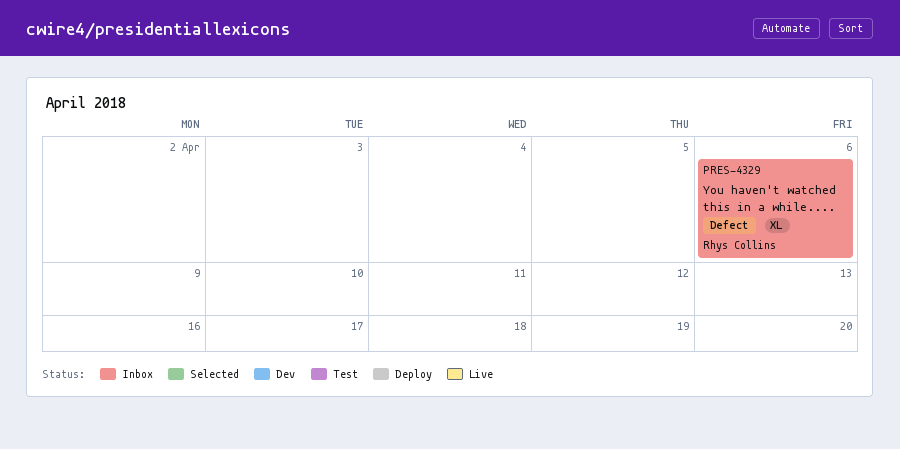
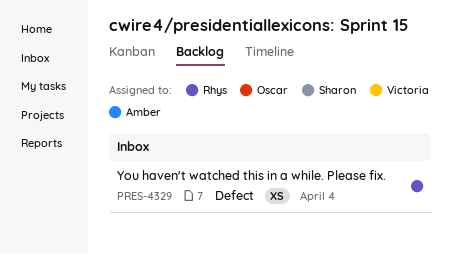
PRES-4329, estimate: XL -> XS
PRES-4329, due: Apr 6 -> Apr 4

